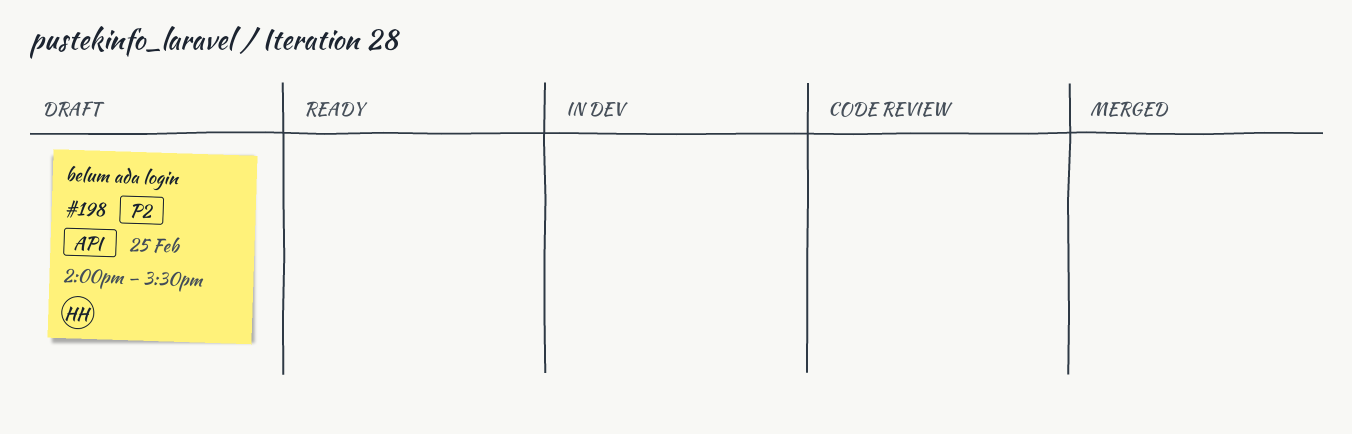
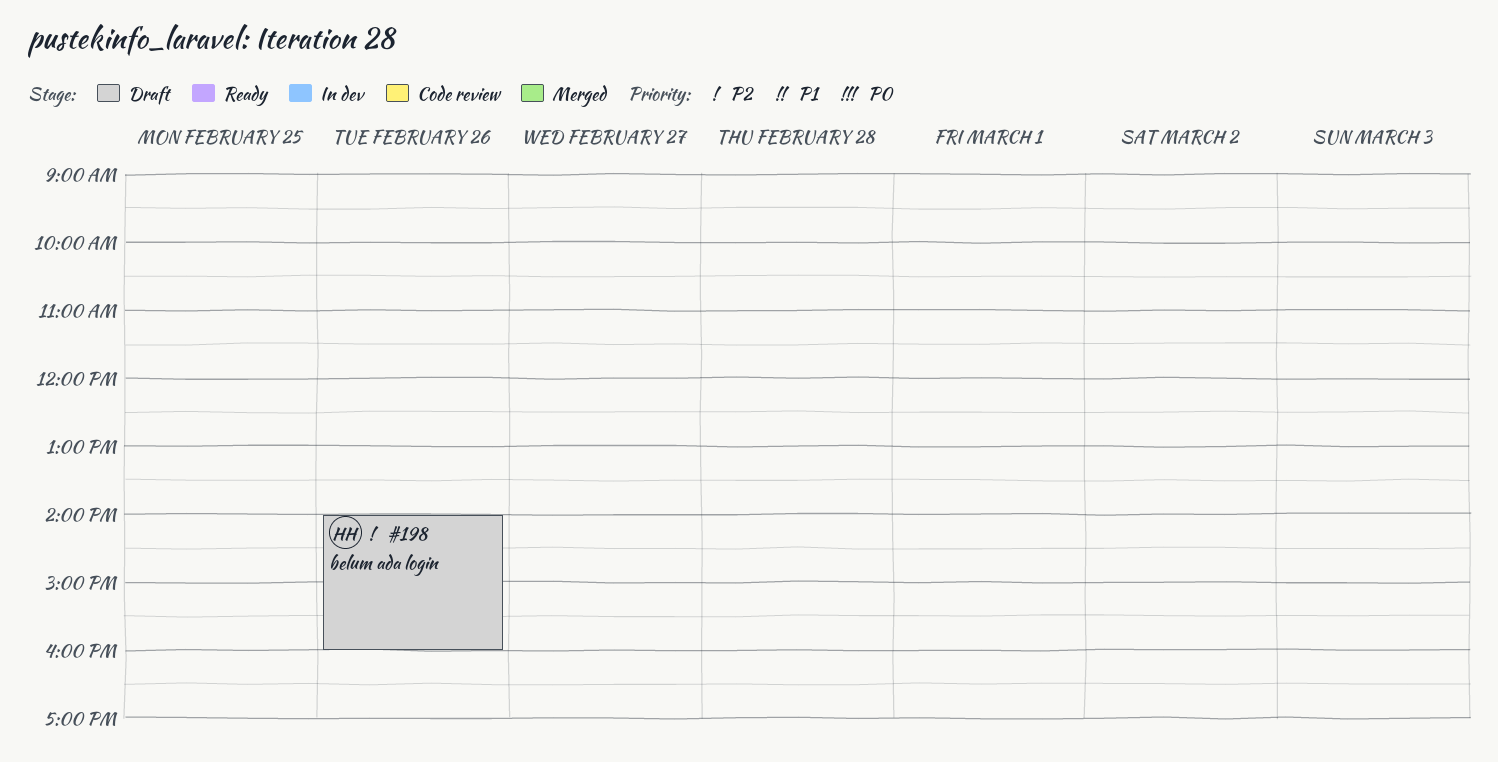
#198, day: Feb 25 -> Feb 26
#198, ends: 15:30 -> 16:00

